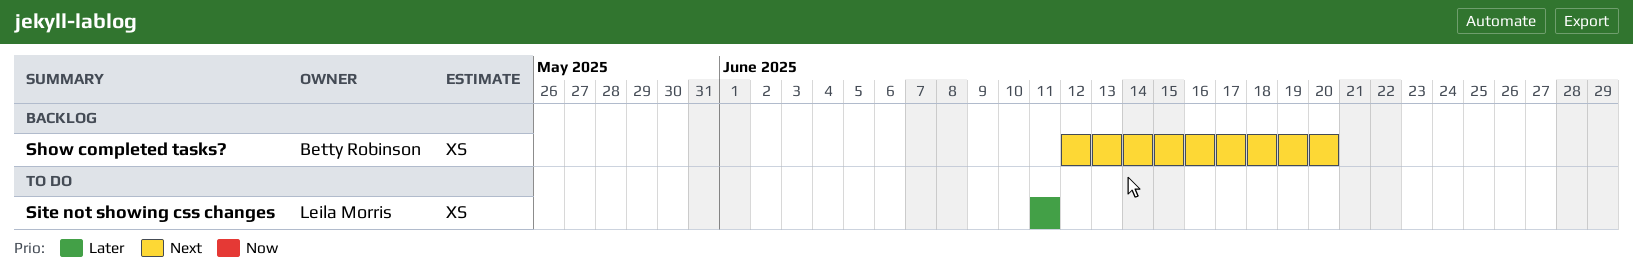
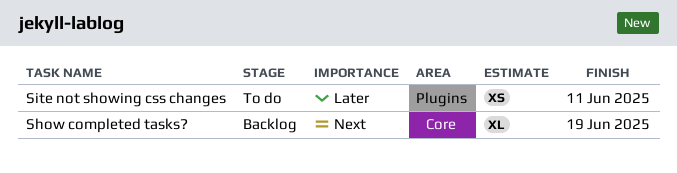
Show completed tasks?, estimate: XS -> XL
Show completed tasks?, due: Jun 20 -> Jun 19

